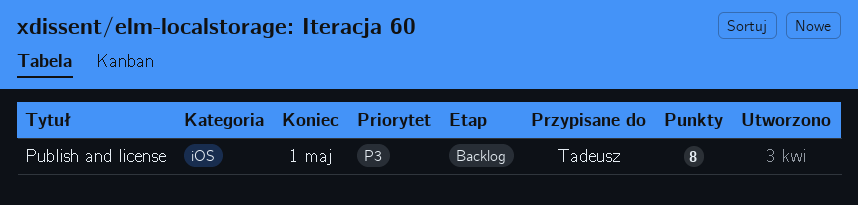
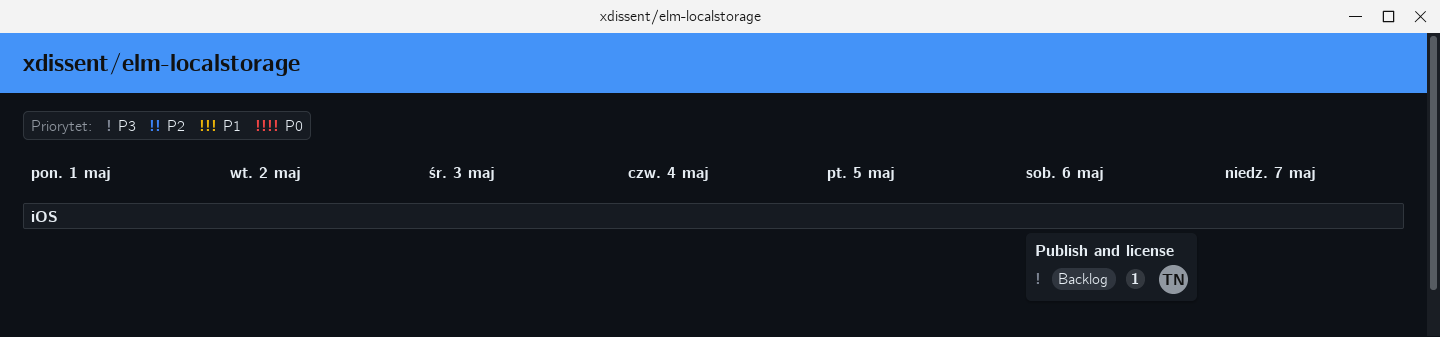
Publish and license, estimate: 8 -> 1
Publish and license, due: May 1 -> May 6

